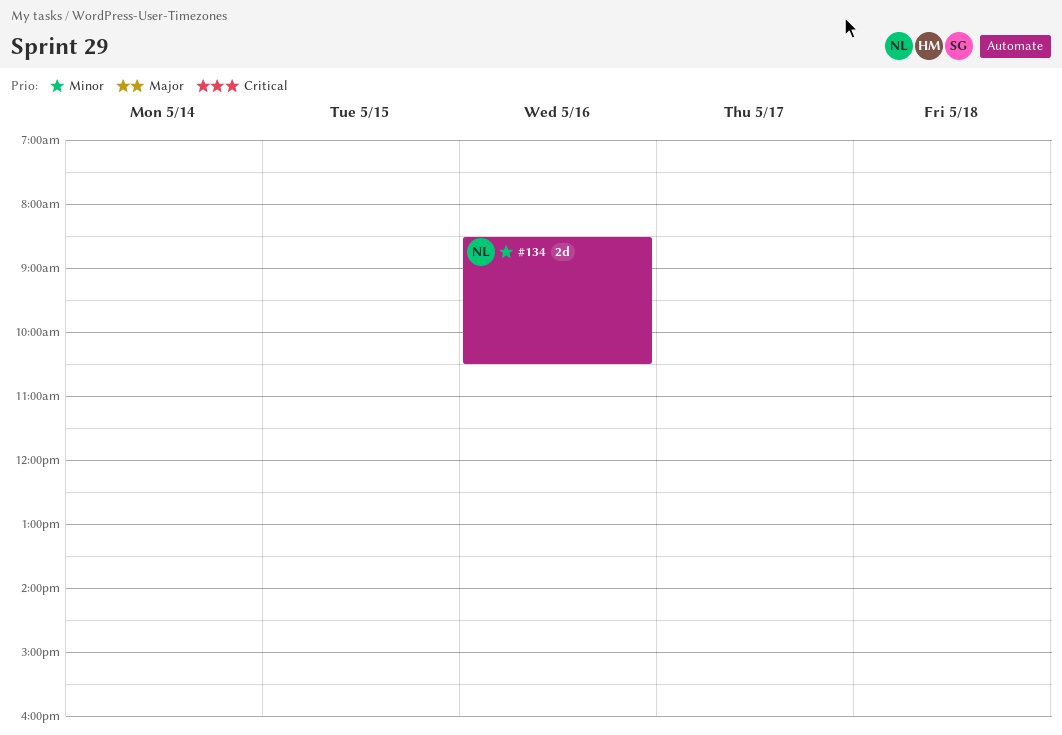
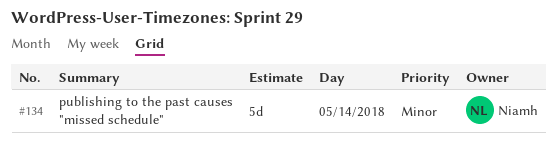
#134, estimate: 2d -> 5d
#134, day: May 16 -> May 14

